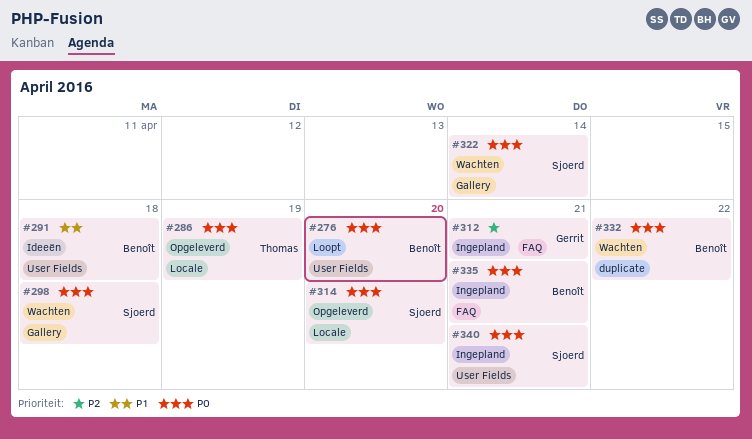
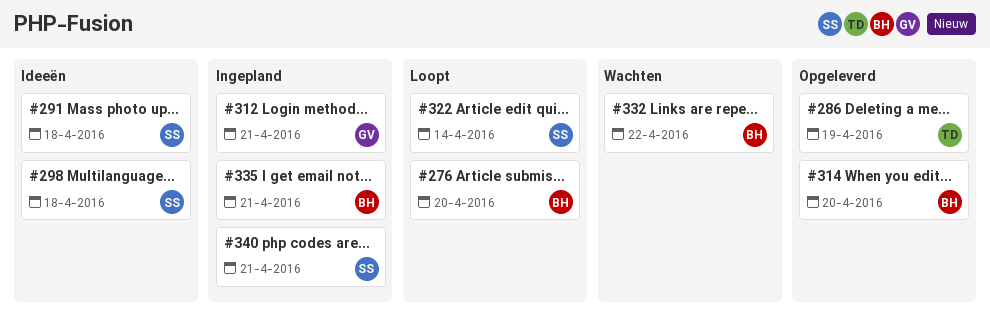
#291, owner: Benoît -> Sjoerd
#298, status: Wachten -> Ideeën
#314, owner: Sjoerd -> Benoît
#322, status: Wachten -> Loopt

